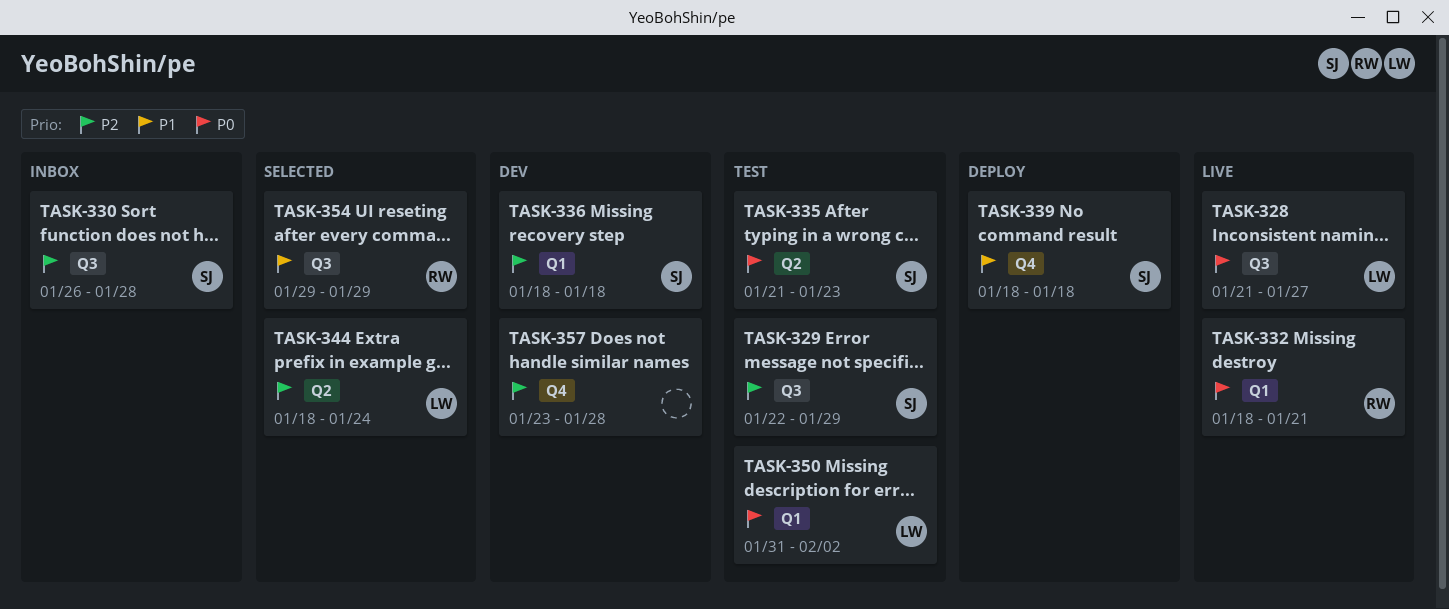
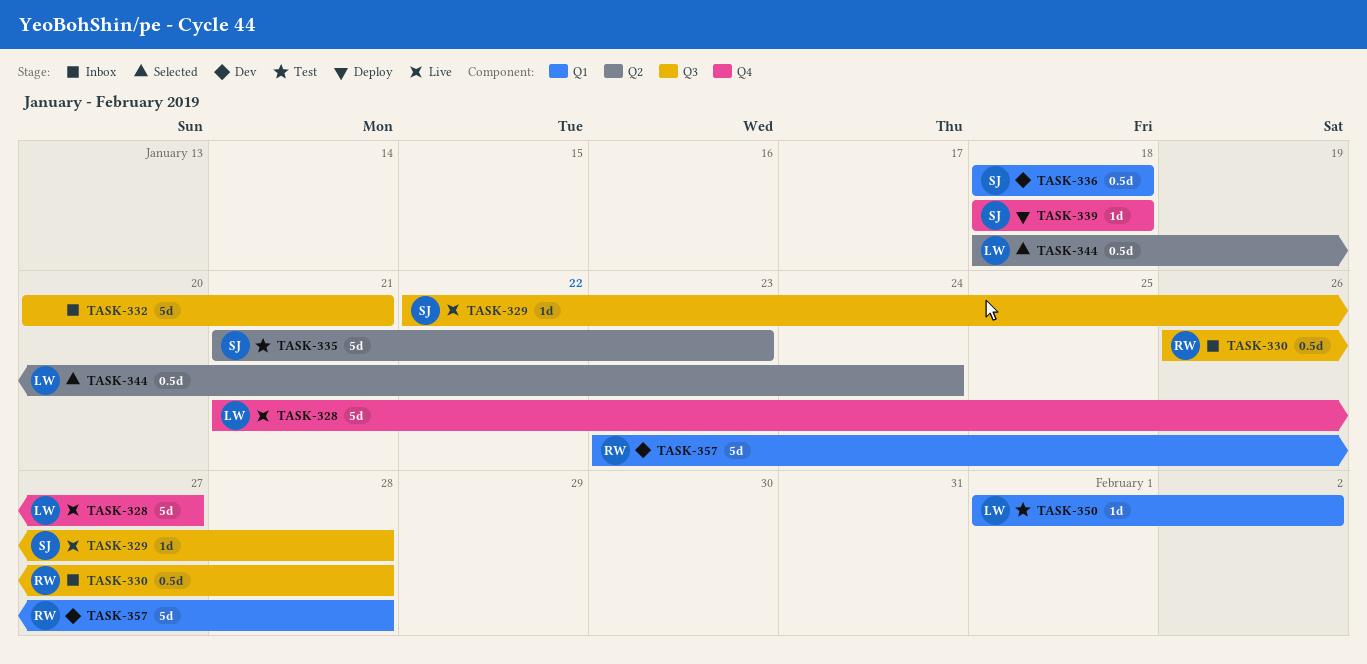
TASK-328, label: Q3 -> Q4
TASK-329, status: Test -> Live
TASK-329, due: Jan 29 -> Jan 28
TASK-330, owner: SJ -> RW
TASK-332, status: Live -> Inbox
TASK-332, owner: RW -> none
TASK-332, label: Q1 -> Q3
TASK-332, start: Jan 18 -> Jan 20
TASK-350, start: Jan 31 -> Feb 1
TASK-354: present -> none
TASK-357, owner: none -> RW
TASK-357, label: Q4 -> Q1

